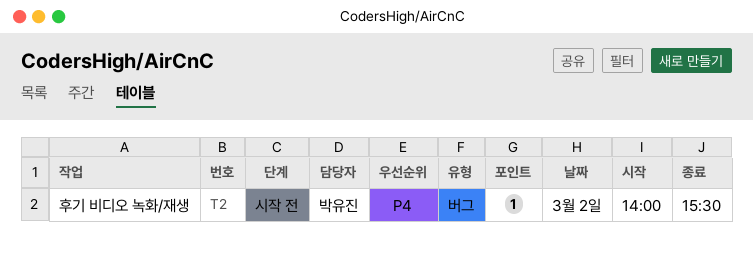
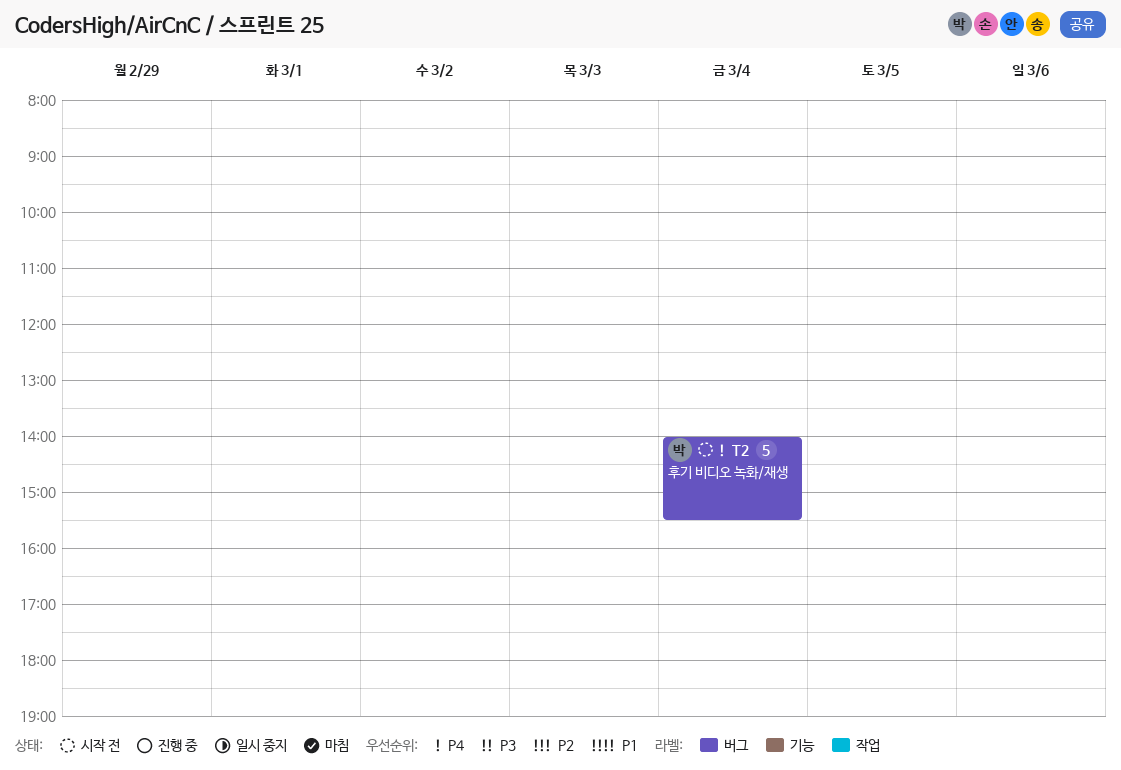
T2, estimate: 1 -> 5
T2, day: Mar 2 -> Mar 4

